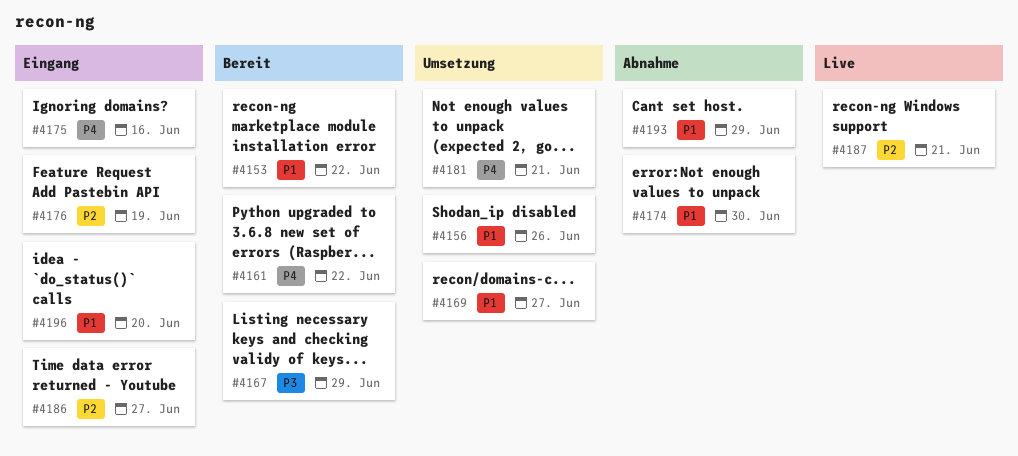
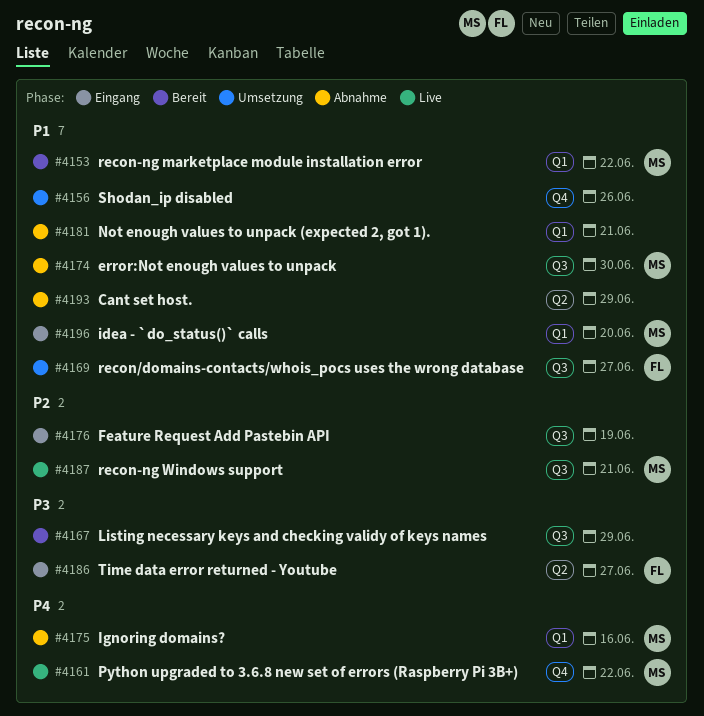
#4161, status: Bereit -> Live
#4175, status: Eingang -> Abnahme
#4181, status: Umsetzung -> Abnahme
#4181, priority: P4 -> P1
#4186, priority: P2 -> P3

